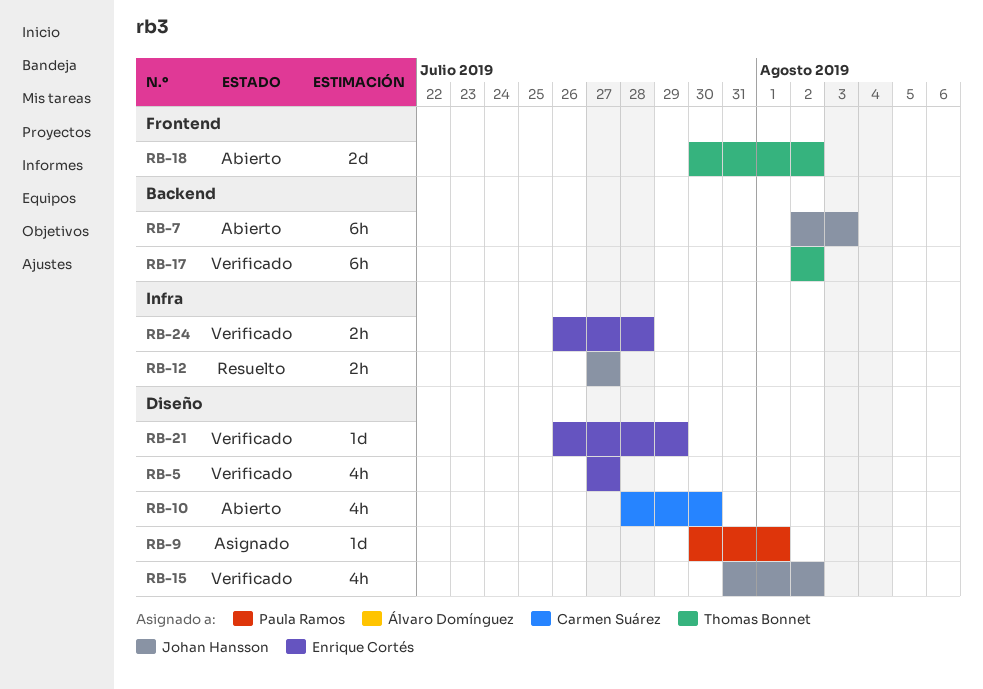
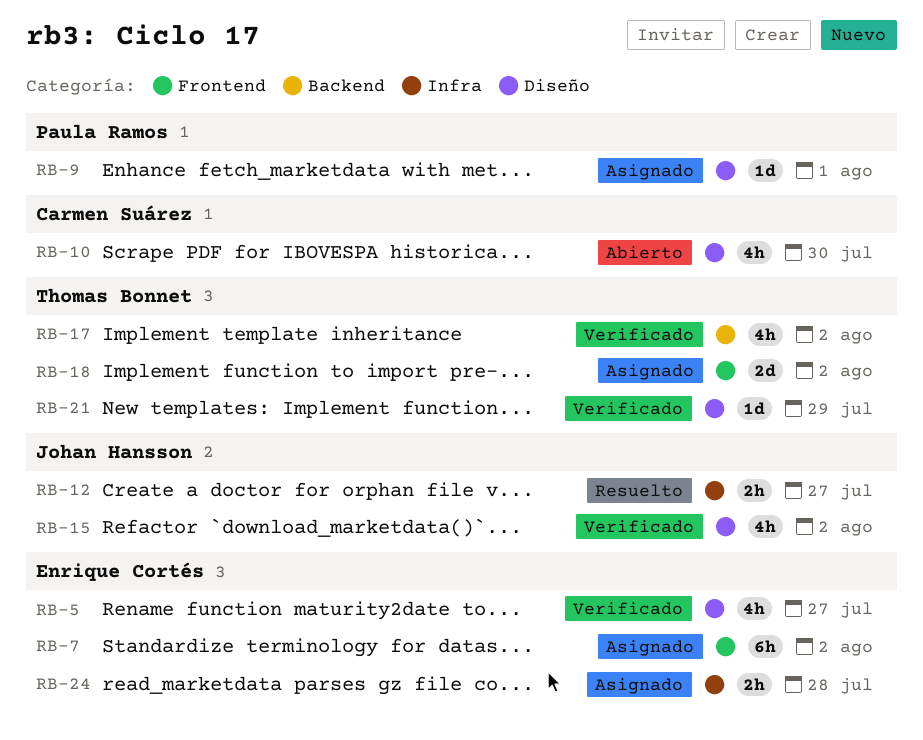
RB-7, status: Abierto -> Asignado
RB-7, owner: Johan Hansson -> Enrique Cortés
RB-7, label: Backend -> Frontend
RB-7, due: Aug 3 -> Aug 2
RB-17, estimate: 6h -> 4h
RB-18, status: Abierto -> Asignado
RB-21, owner: Enrique Cortés -> Thomas Bonnet
RB-24, status: Verificado -> Asignado

